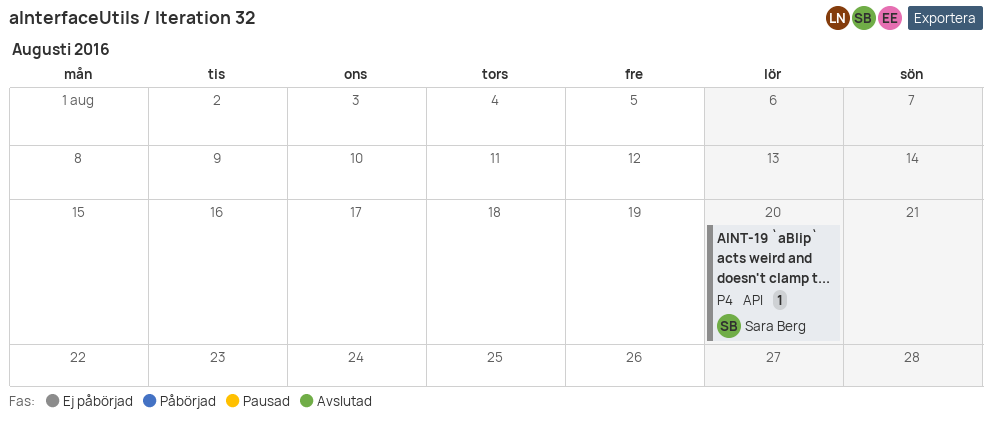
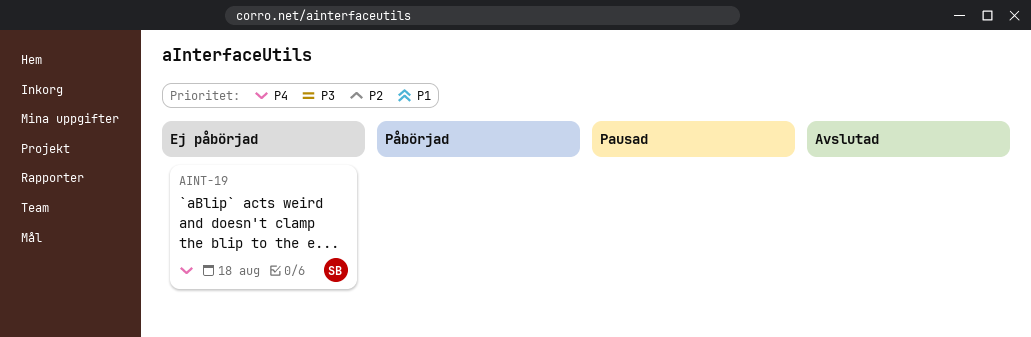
AINT-19, due: Aug 20 -> Aug 18

